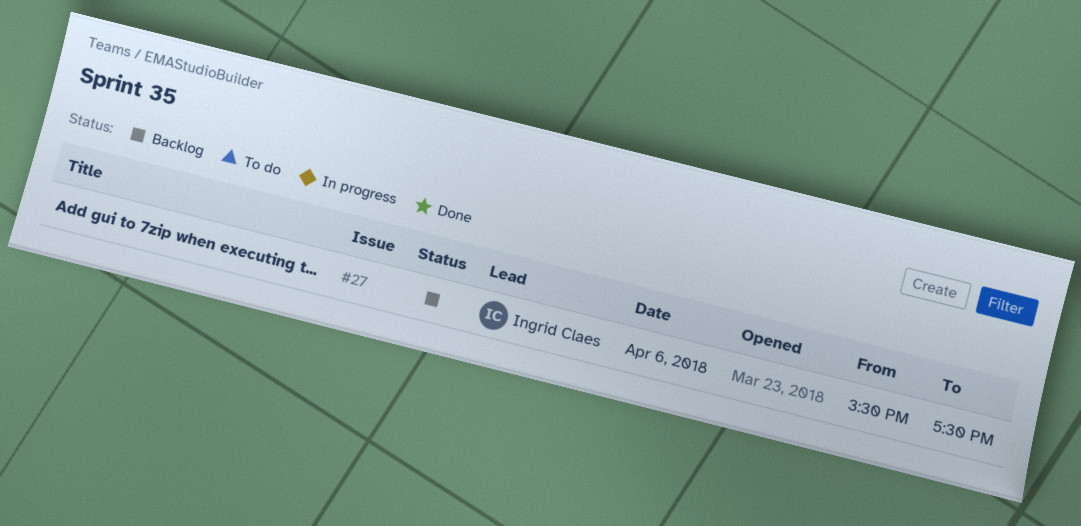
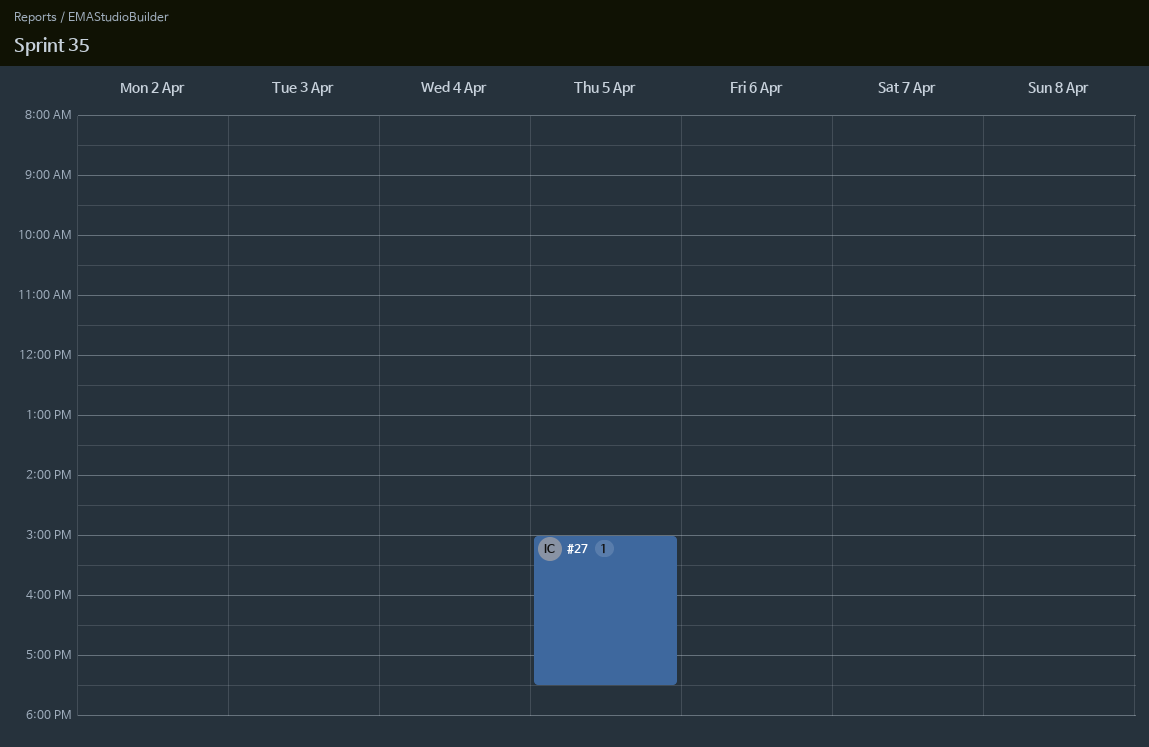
#27, day: Apr 6 -> Apr 5
#27, begins: 15:30 -> 15:00

